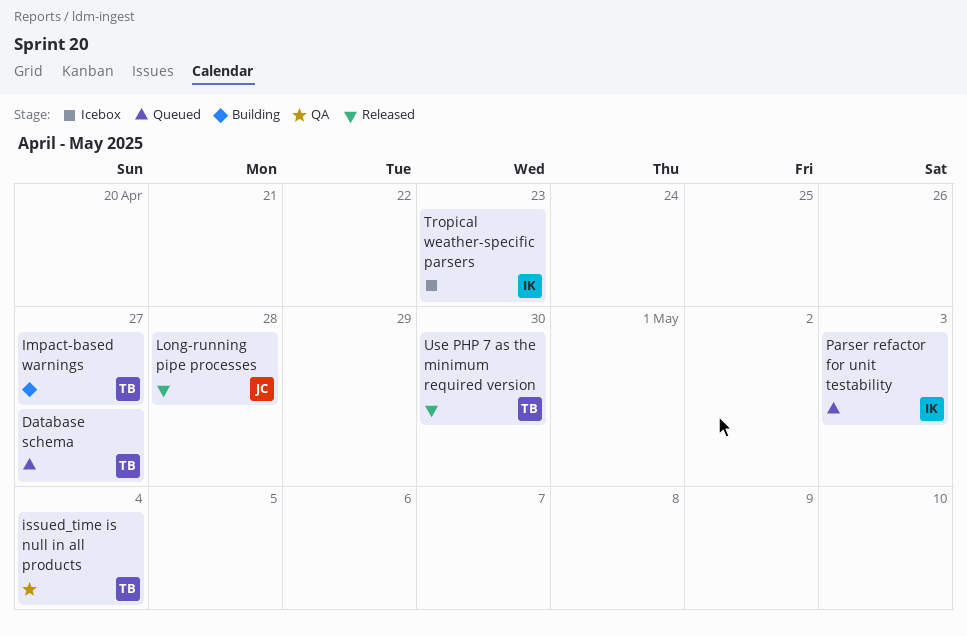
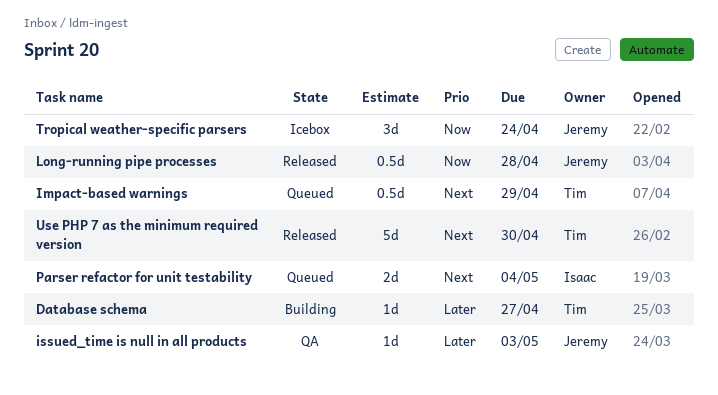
Database schema, status: Queued -> Building
Impact-based warnings, status: Building -> Queued
Impact-based warnings, due: Apr 27 -> Apr 29
issued_time is null in all products, owner: Tim -> Jeremy
issued_time is null in all products, due: May 4 -> May 3
Parser refactor for unit testability, due: May 3 -> May 4
Tropical weather-specific parsers, owner: Isaac -> Jeremy
Tropical weather-specific parsers, due: Apr 23 -> Apr 24

